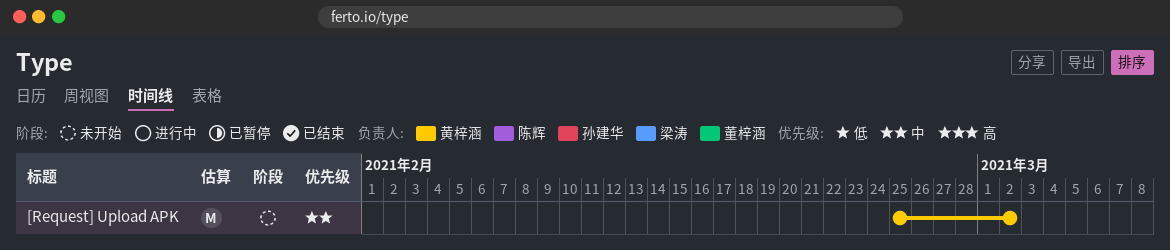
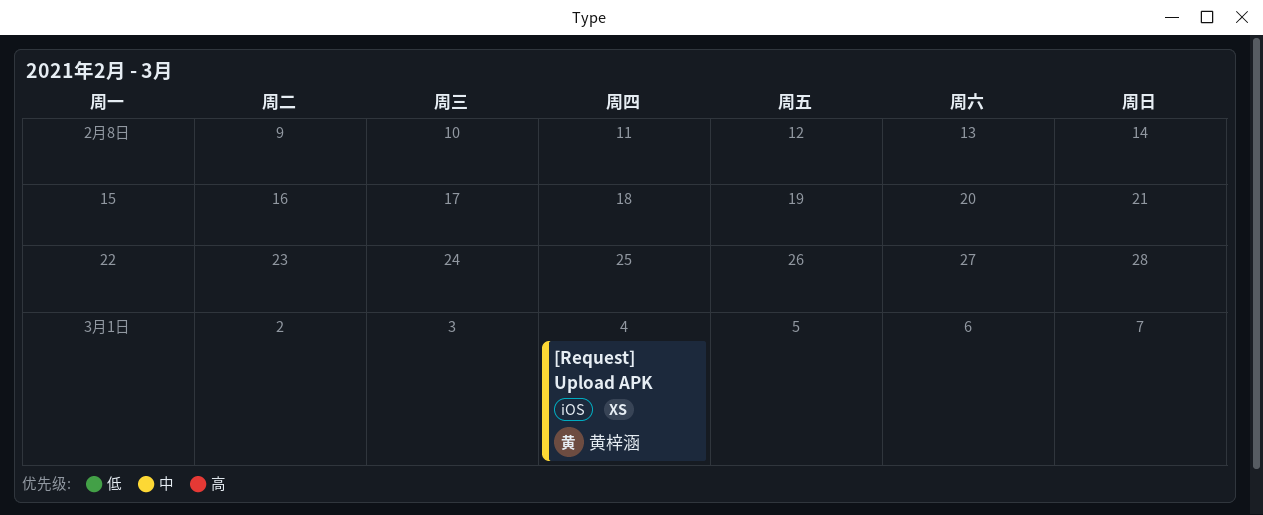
[Request] Upload APK, estimate: M -> XS
[Request] Upload APK, due: Mar 2 -> Mar 4

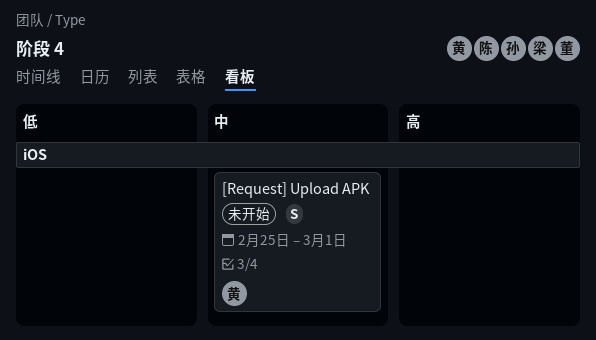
[Request] Upload APK, estimate: XS -> S
[Request] Upload APK, due: Mar 4 -> Mar 1

